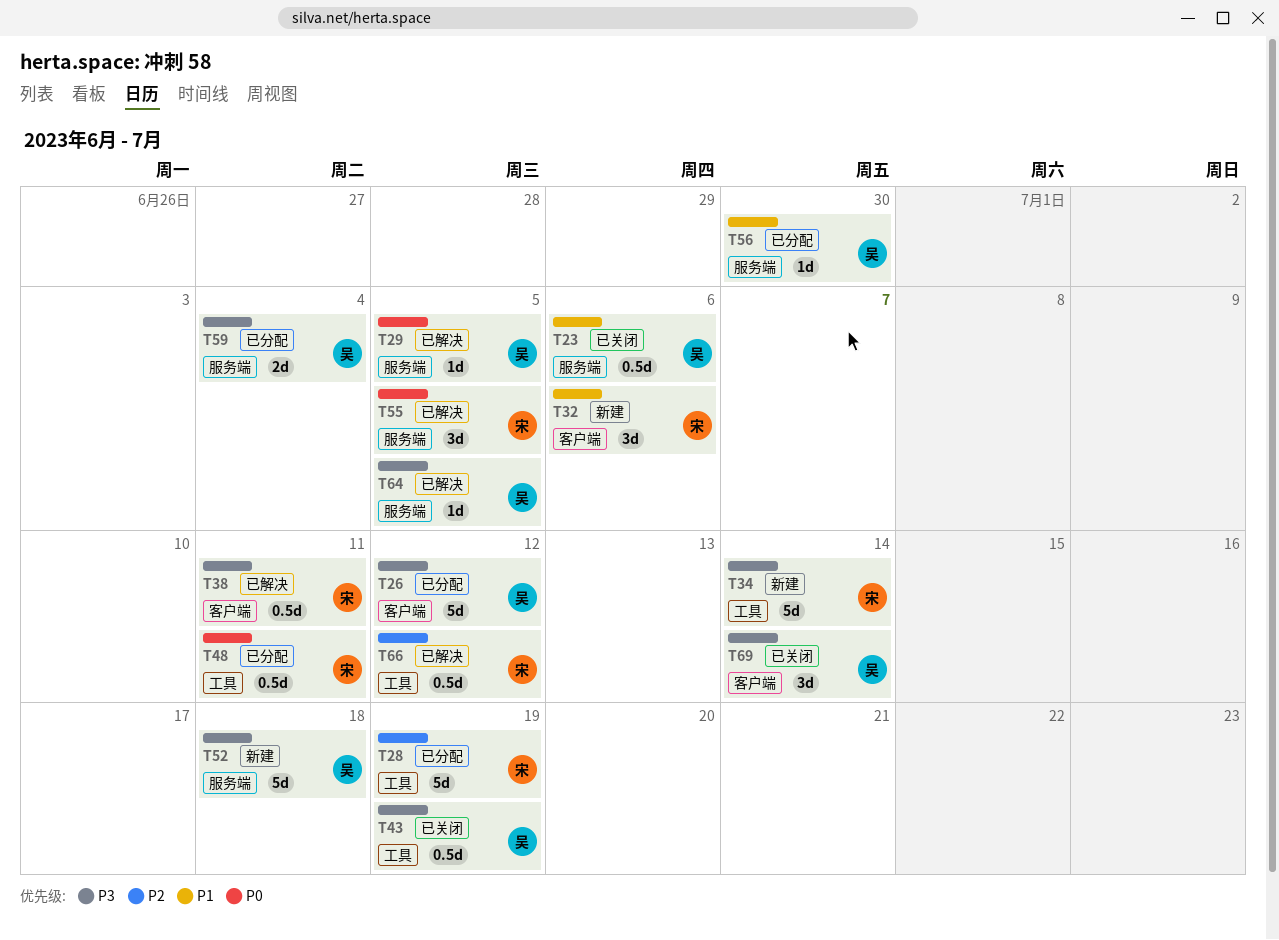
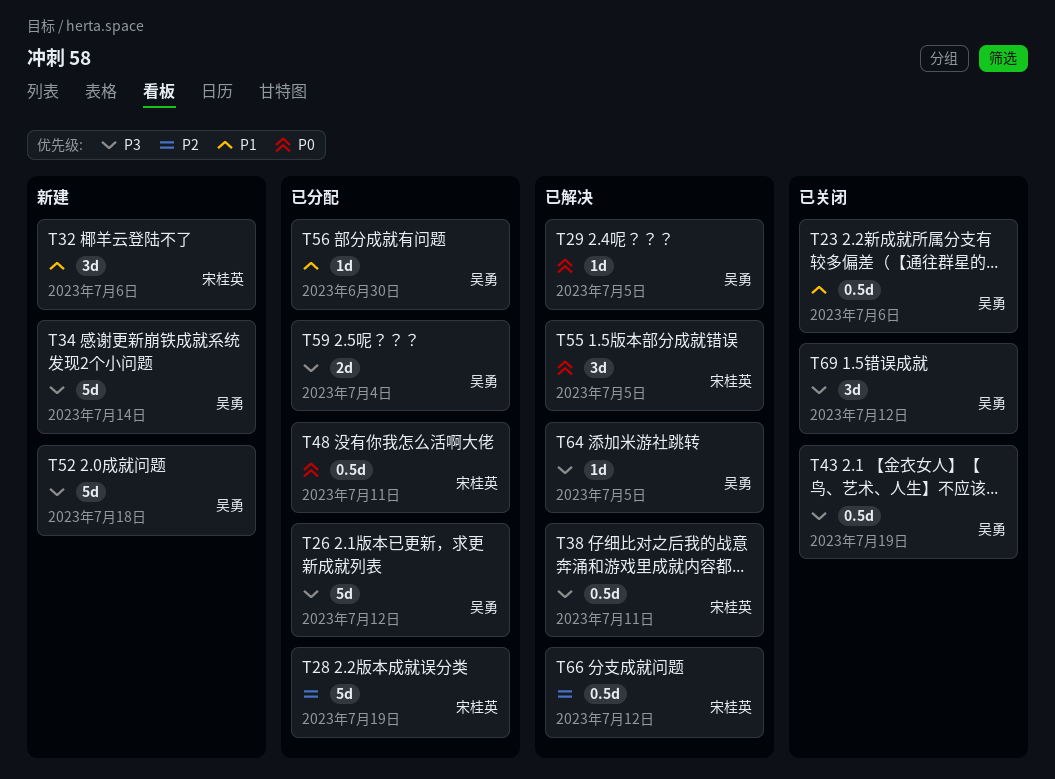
T34, owner: 宋桂英 -> 吴勇
T69, due: Jul 14 -> Jul 12

